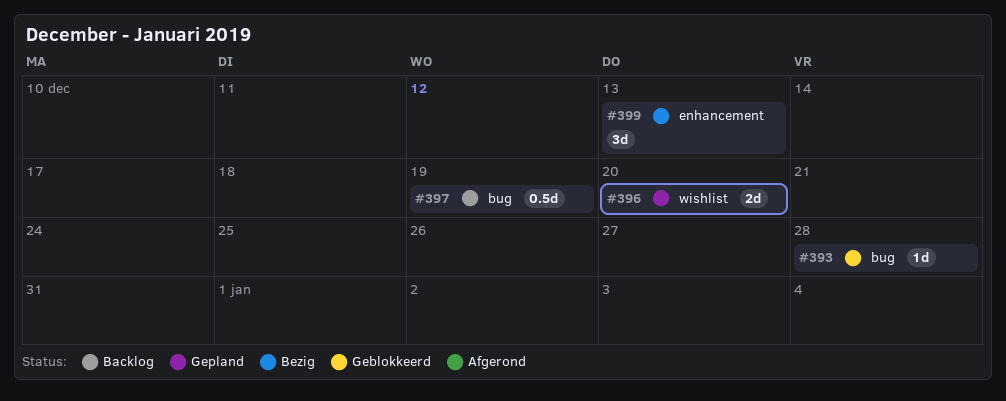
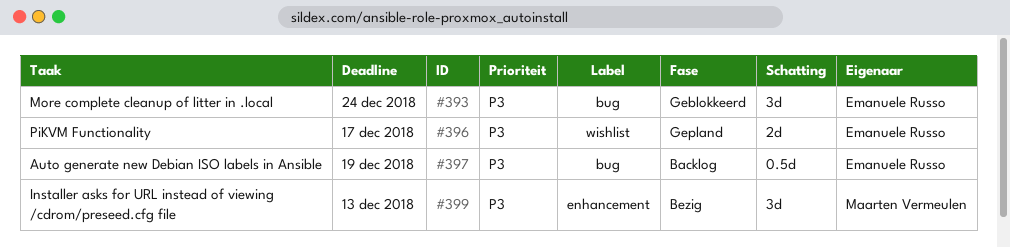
#393, estimate: 1d -> 3d
#393, due: Dec 28 -> Dec 24
#396, due: Dec 20 -> Dec 17

